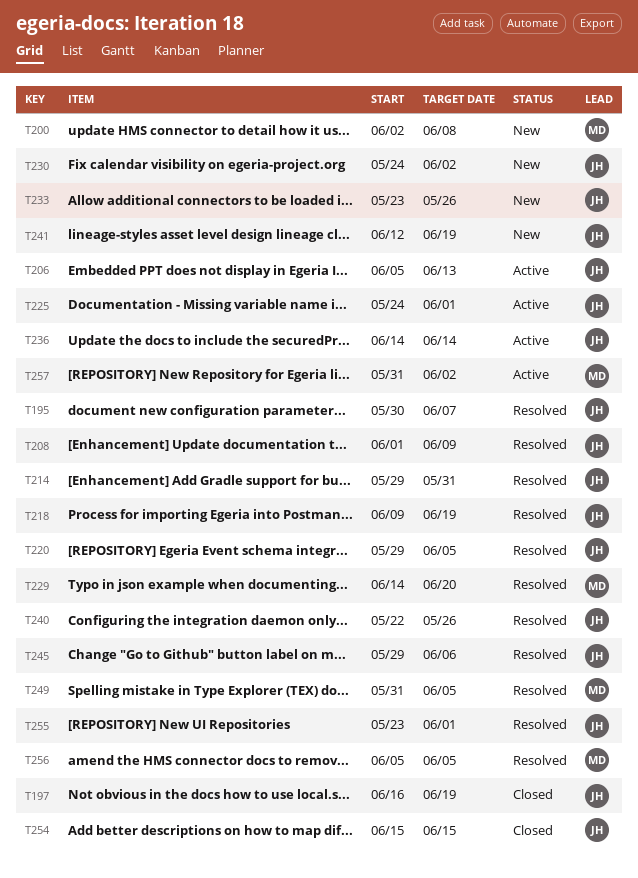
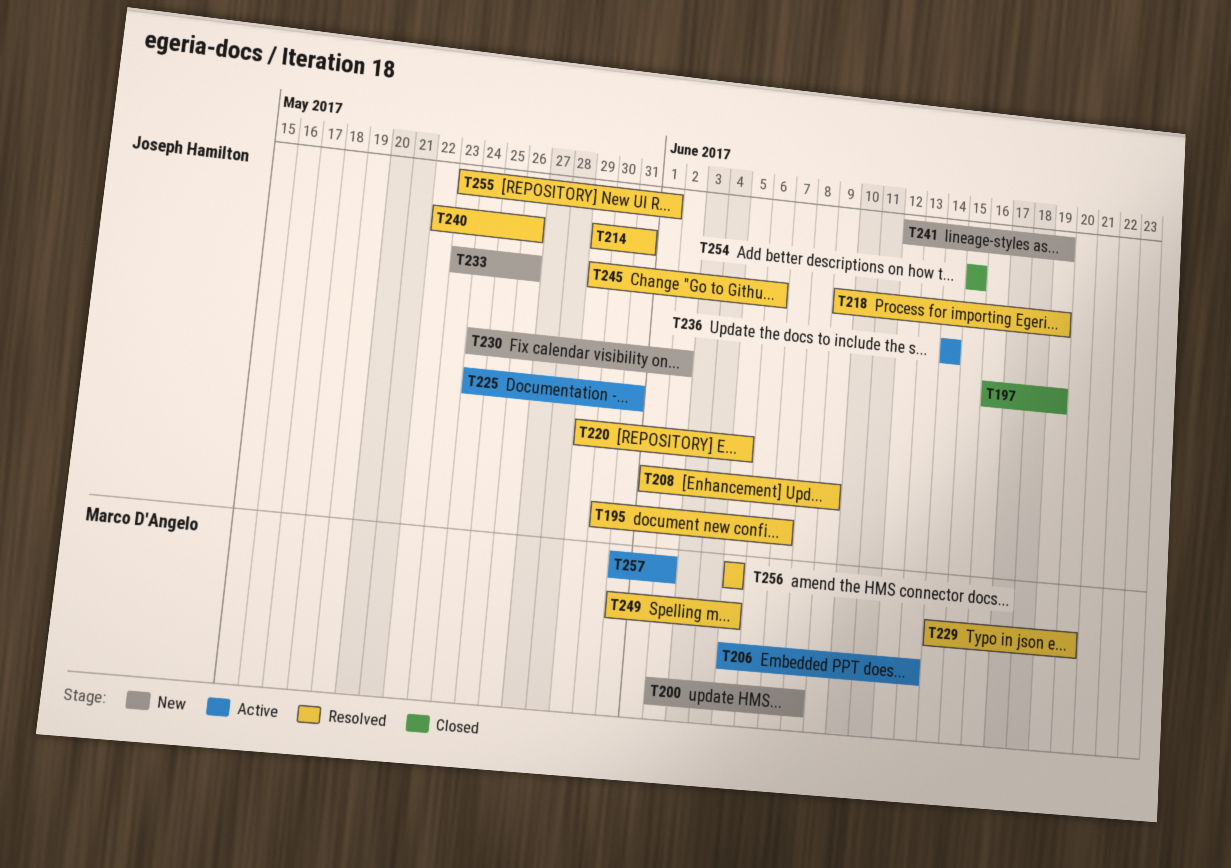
T206, owner: Joseph Hamilton -> Marco D'Angelo
T225, due: Jun 1 -> May 31

